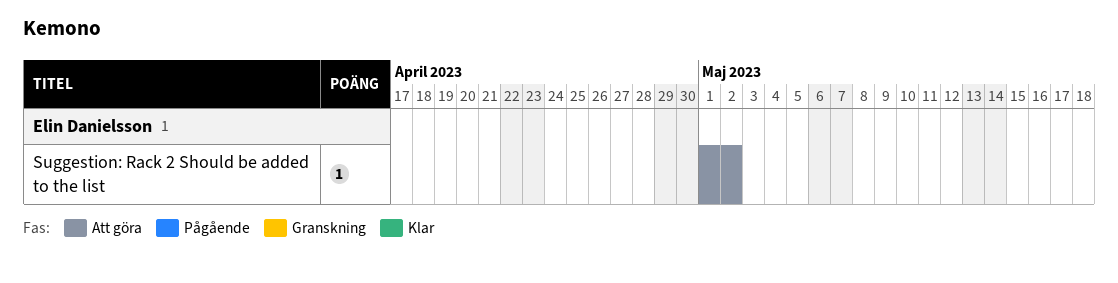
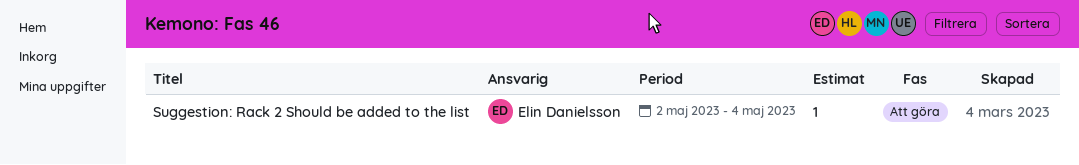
Suggestion: Rack 2 Should be added to the list, start: May 1 -> May 2
Suggestion: Rack 2 Should be added to the list, due: May 2 -> May 4

